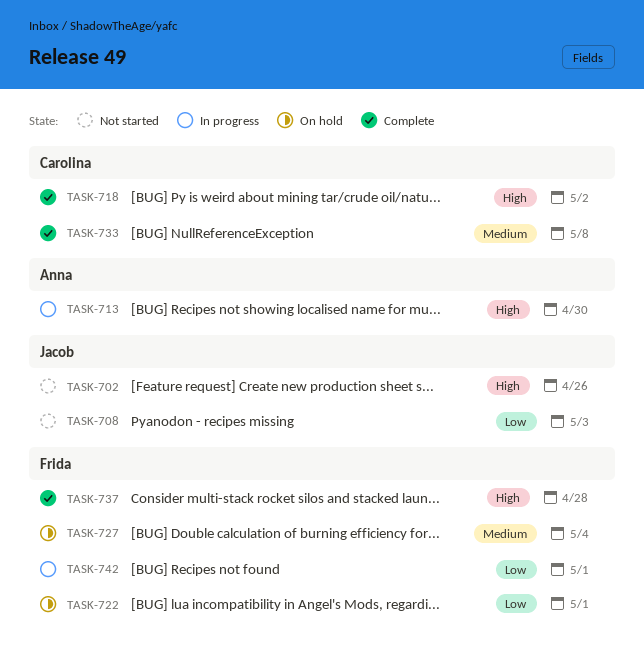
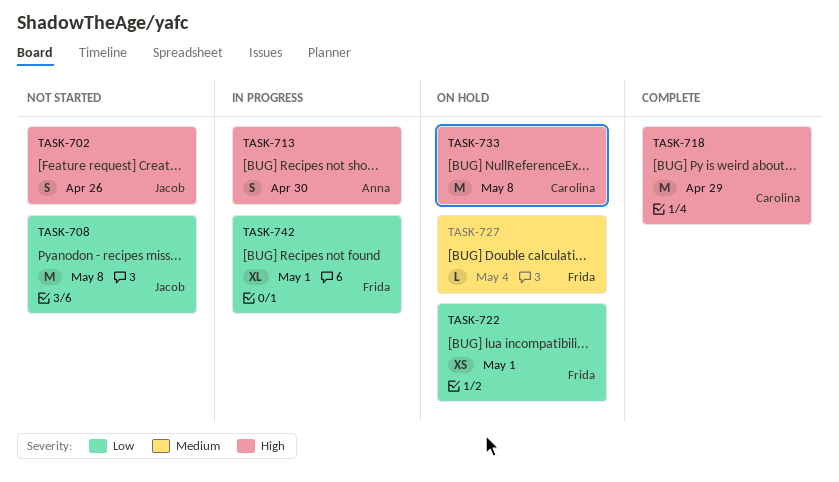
TASK-708, due: May 3 -> May 8
TASK-718, due: May 2 -> Apr 29
TASK-733, status: Complete -> On hold
TASK-733, priority: Medium -> High
TASK-737: present -> none

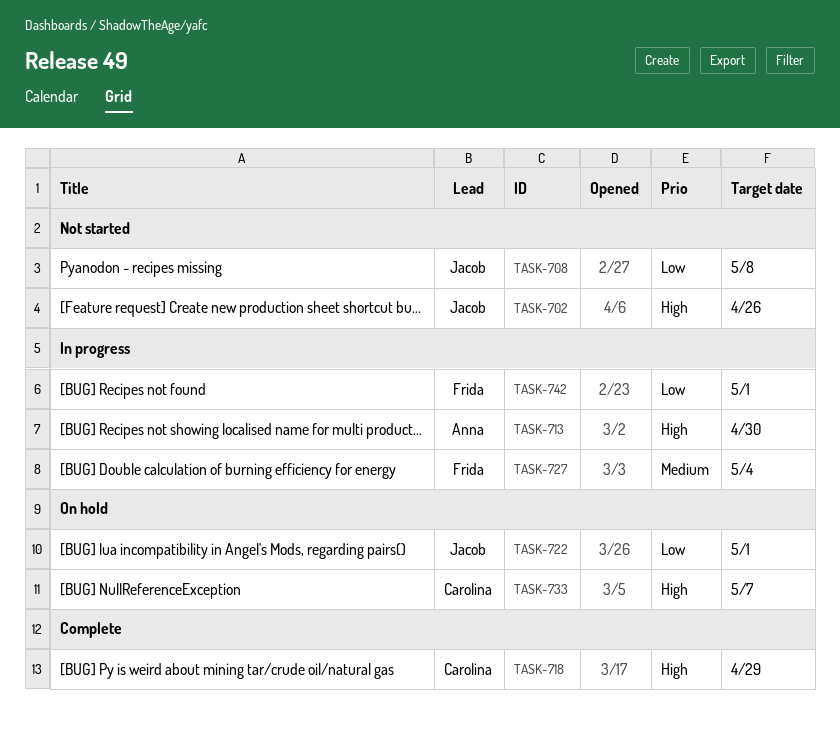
TASK-722, owner: Frida -> Jacob
TASK-727, status: On hold -> In progress
TASK-733, due: May 8 -> May 7

